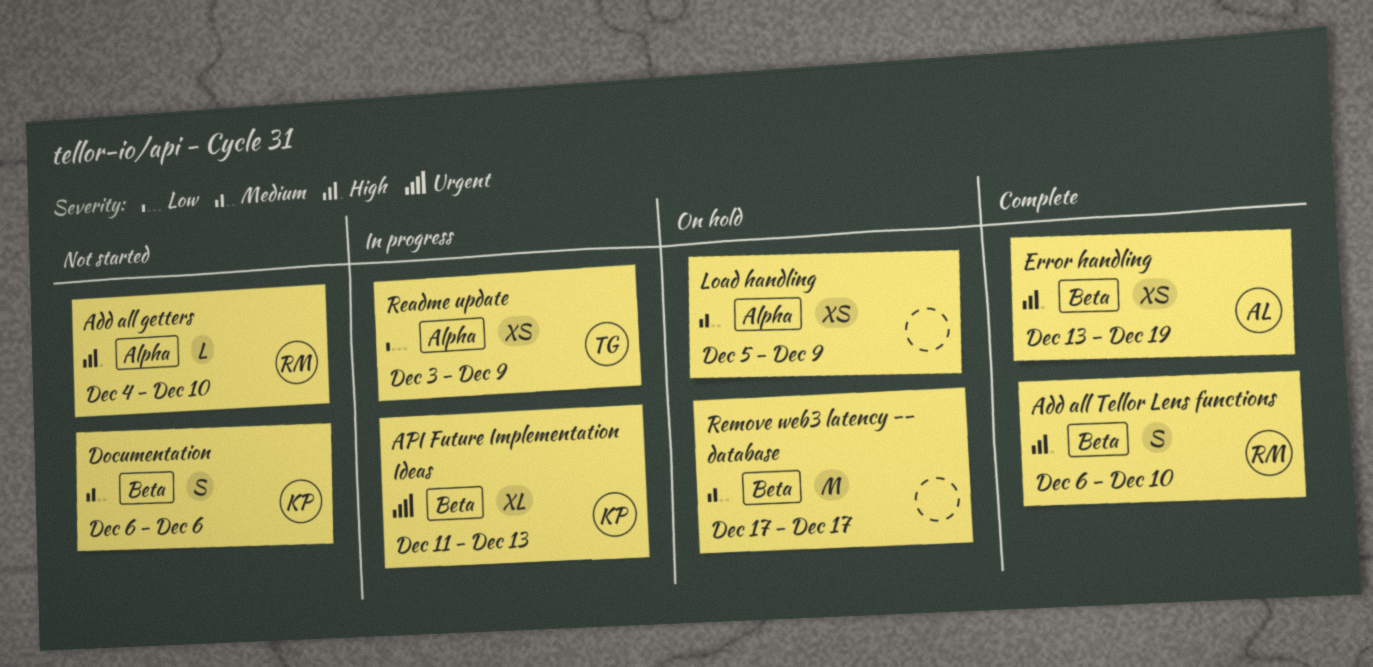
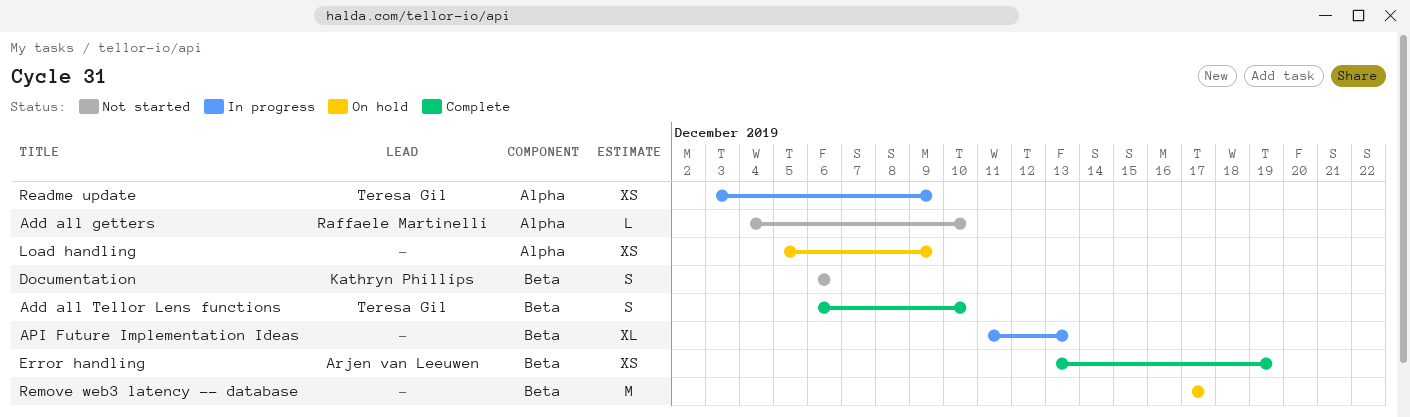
Add all Tellor Lens functions, owner: Raffaele Martinelli -> Teresa Gil
API Future Implementation Ideas, owner: Kathryn Phillips -> none

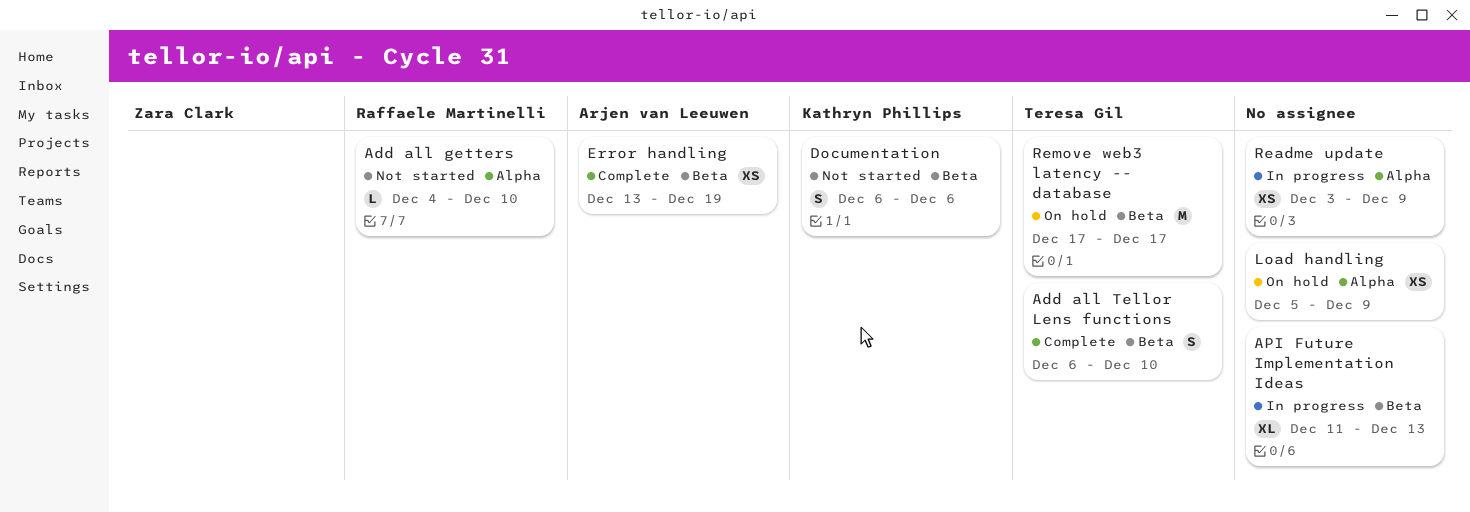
Readme update, owner: Teresa Gil -> none
Remove web3 latency -- database, owner: none -> Teresa Gil

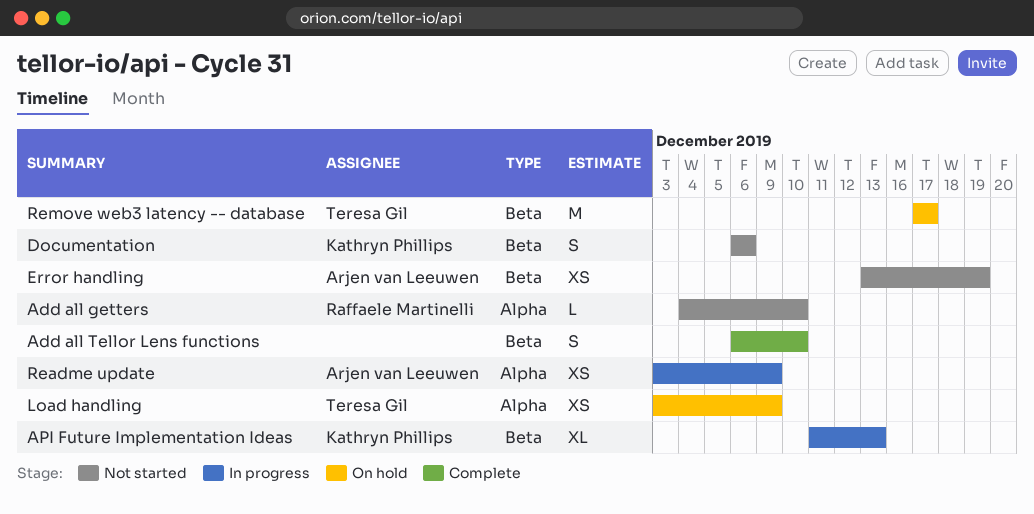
Add all Tellor Lens functions, owner: Teresa Gil -> none
API Future Implementation Ideas, owner: none -> Kathryn Phillips
Error handling, status: Complete -> Not started
Load handling, owner: none -> Teresa Gil
Load handling, start: Dec 5 -> Dec 3
Readme update, owner: none -> Arjen van Leeuwen

